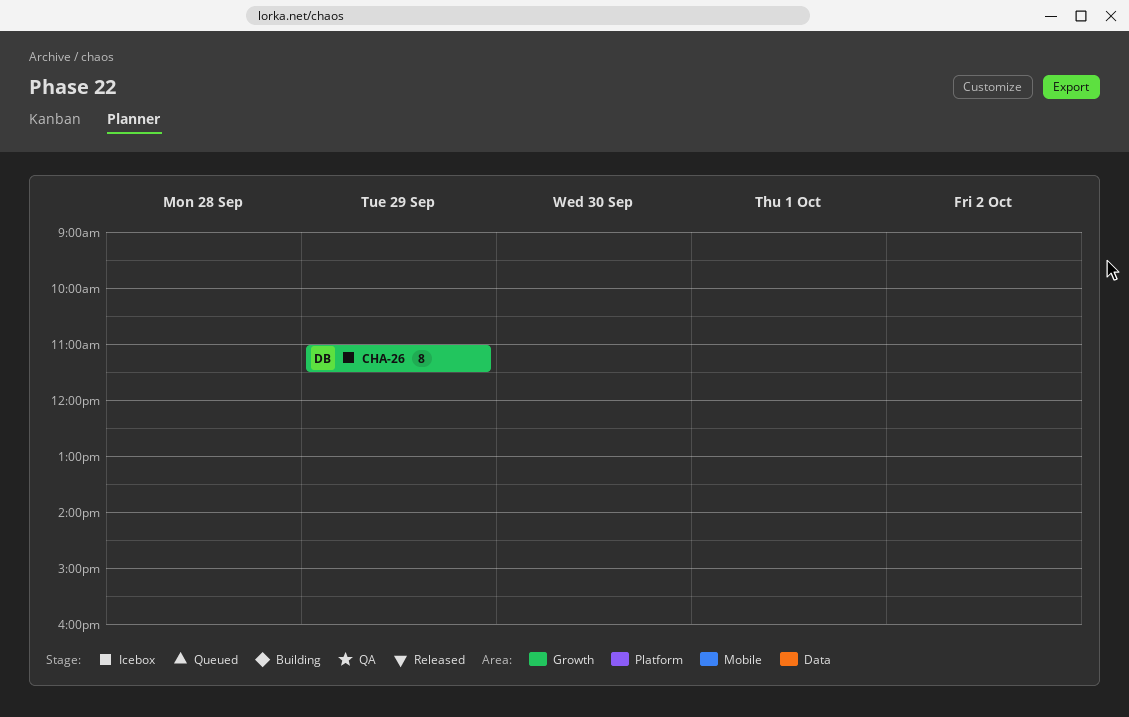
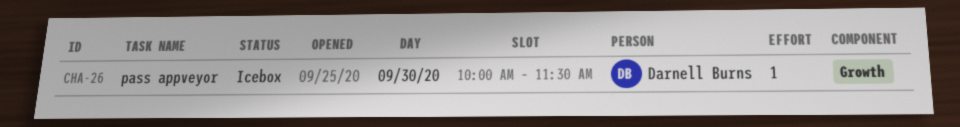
CHA-26, estimate: 8 -> 1
CHA-26, day: Sep 29 -> Sep 30
CHA-26, begins: 11:00 -> 10:00

